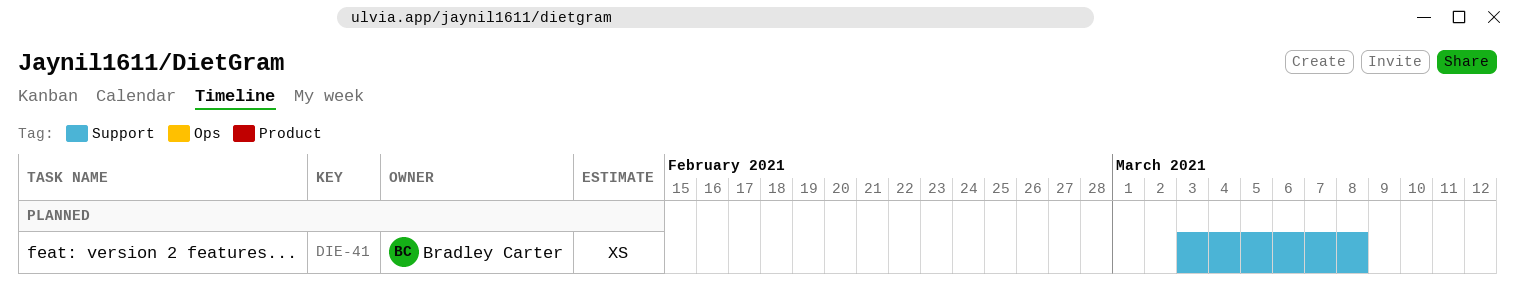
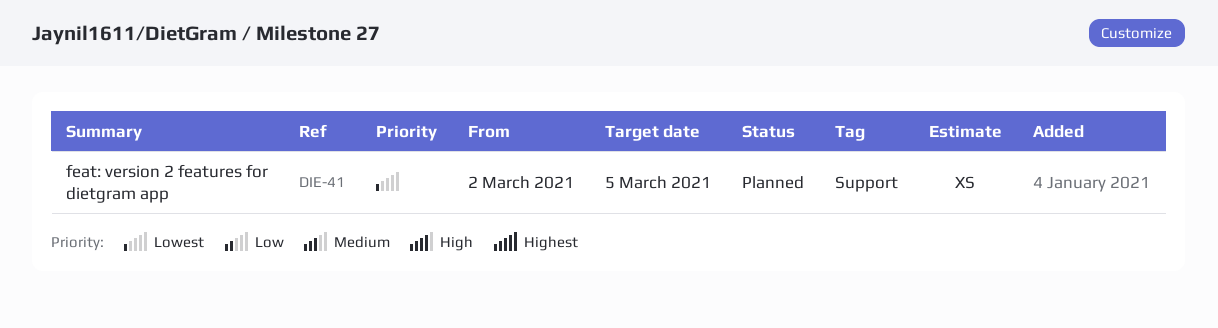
DIE-41, start: Mar 3 -> Mar 2
DIE-41, due: Mar 8 -> Mar 5

